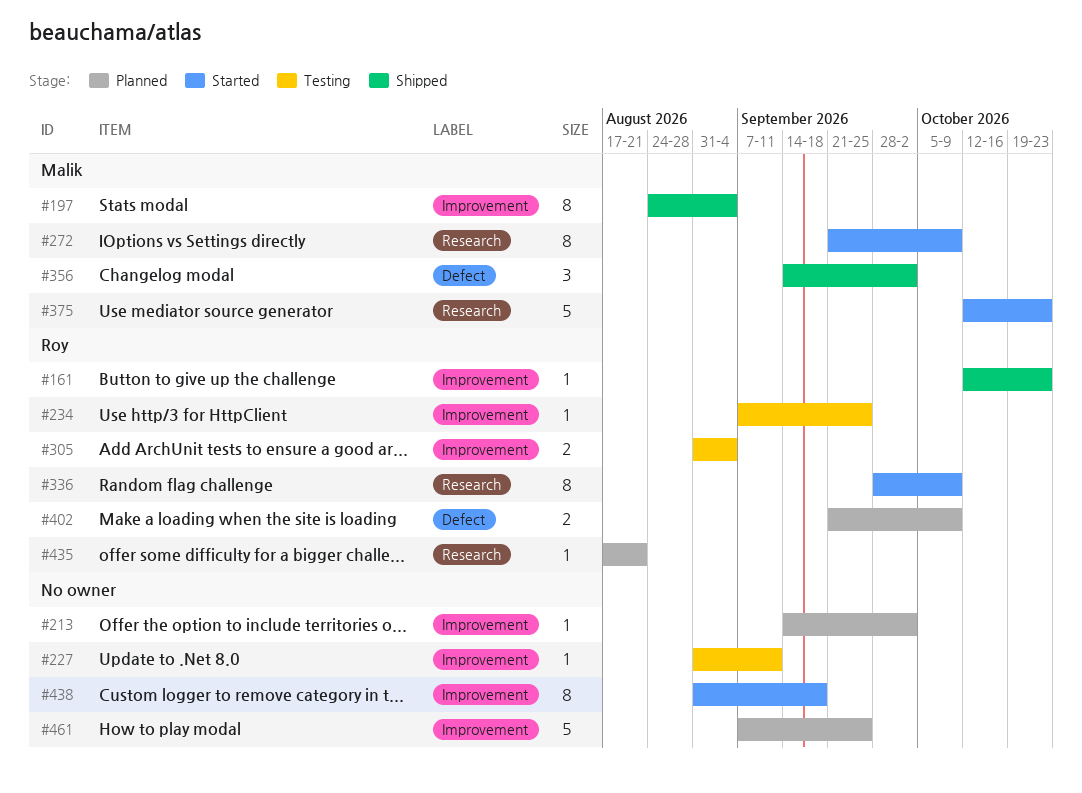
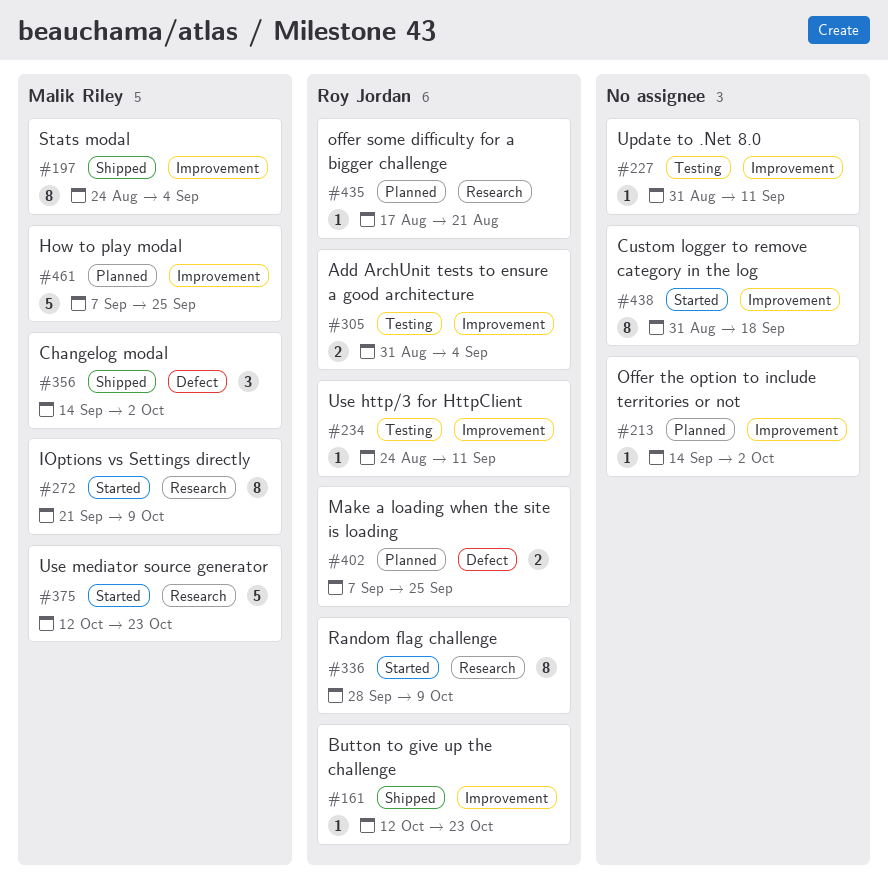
#234, start: Sep 7 -> Aug 24
#234, due: Sep 25 -> Sep 11
#402, start: Sep 21 -> Sep 7
#402, due: Oct 9 -> Sep 25
#461, owner: none -> Malik Riley

